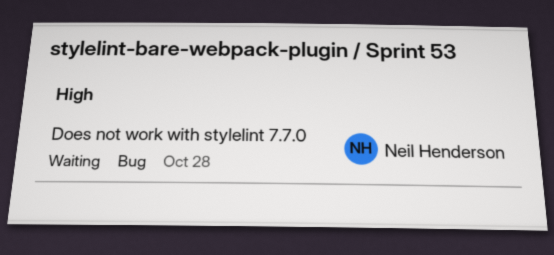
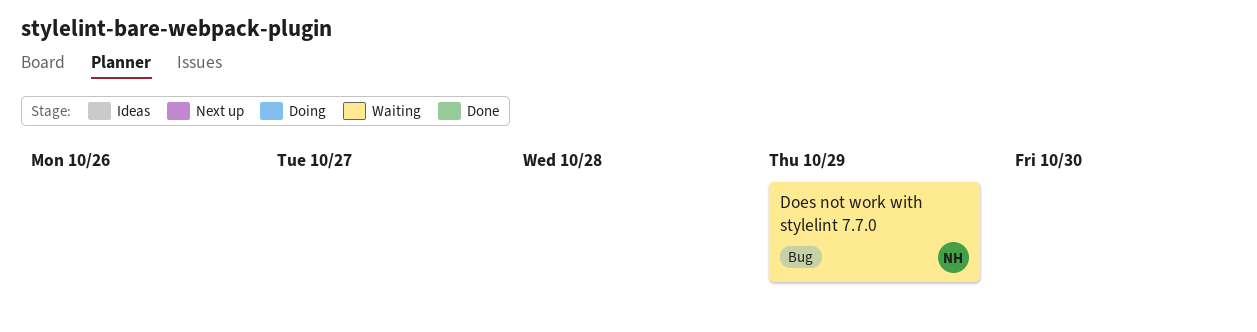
Does not work with stylelint 7.7.0, due: Oct 28 -> Oct 29

